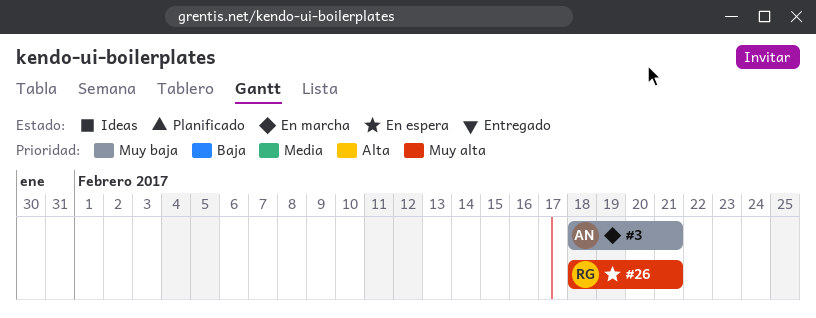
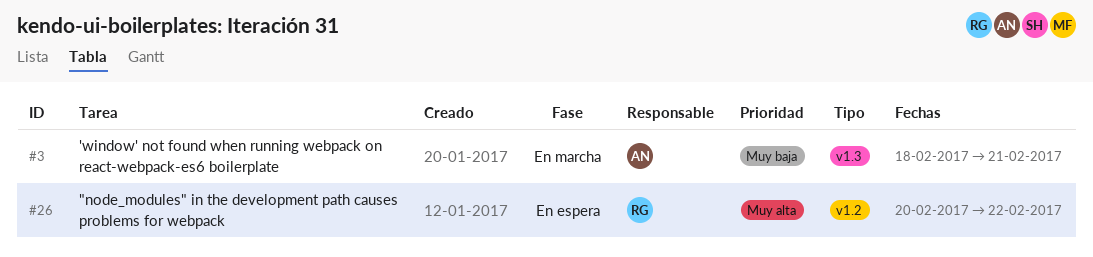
#26, start: Feb 18 -> Feb 20
#26, due: Feb 21 -> Feb 22

